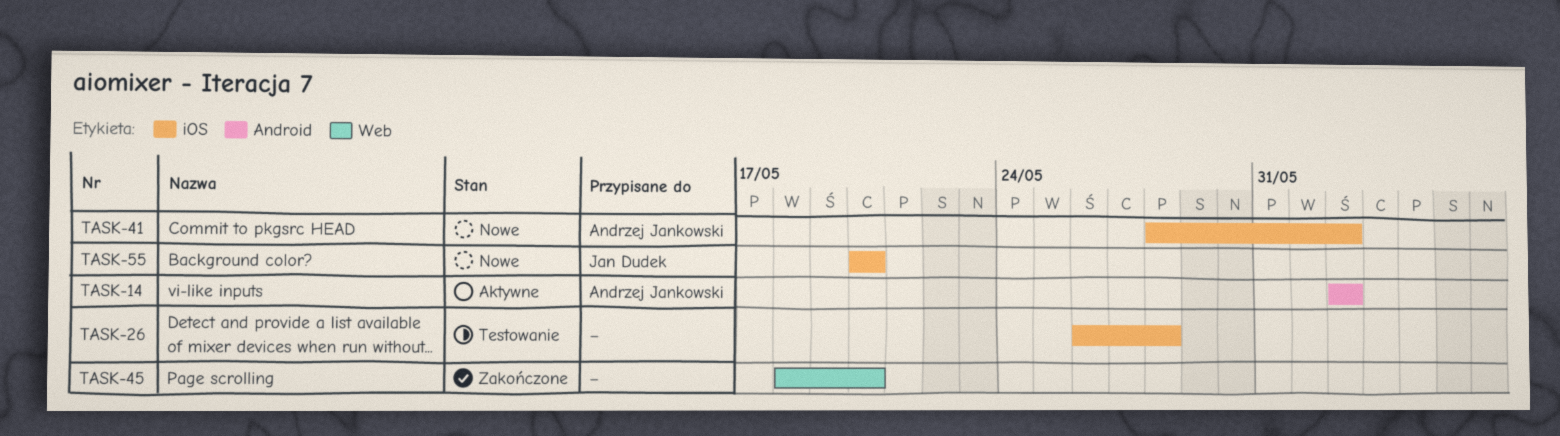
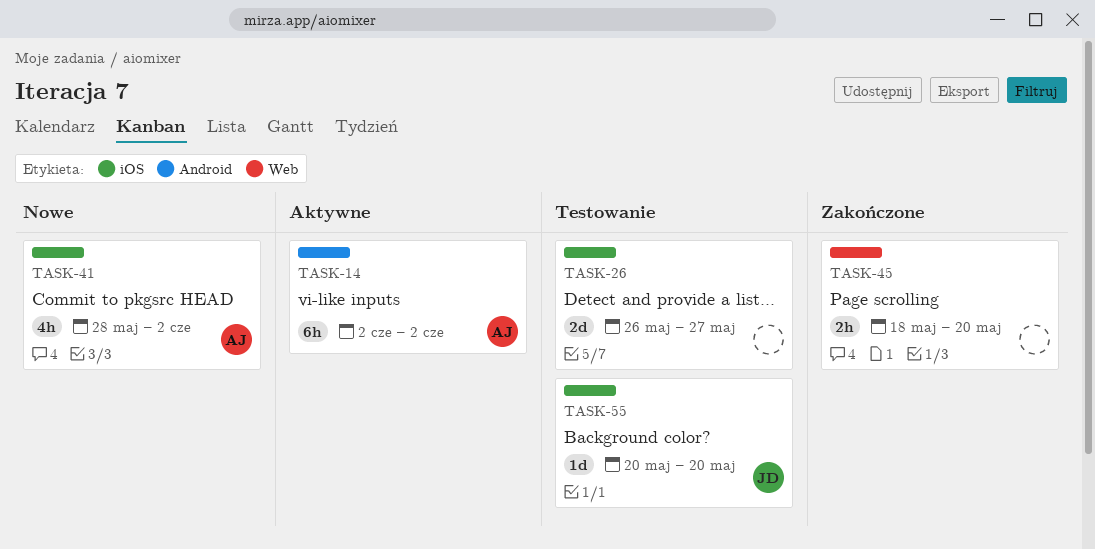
TASK-26, due: May 28 -> May 27
TASK-55, status: Nowe -> Testowanie

